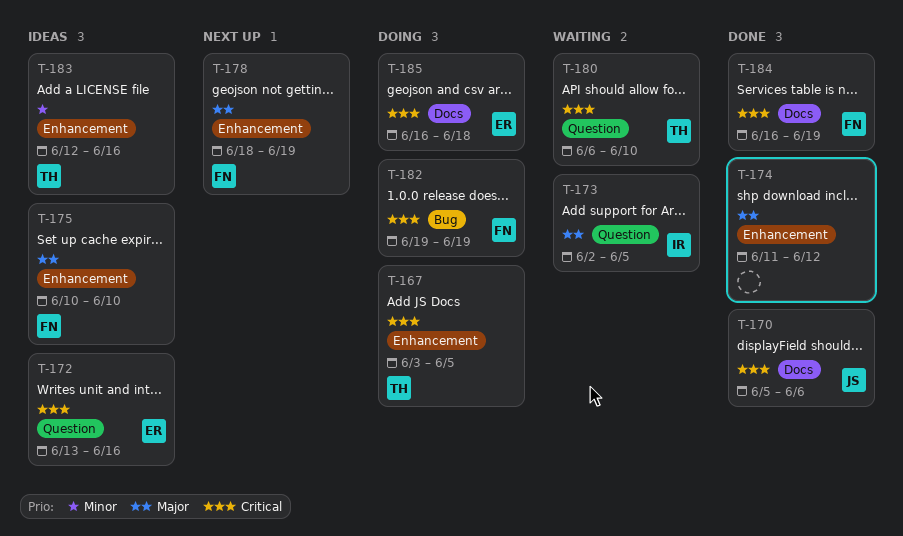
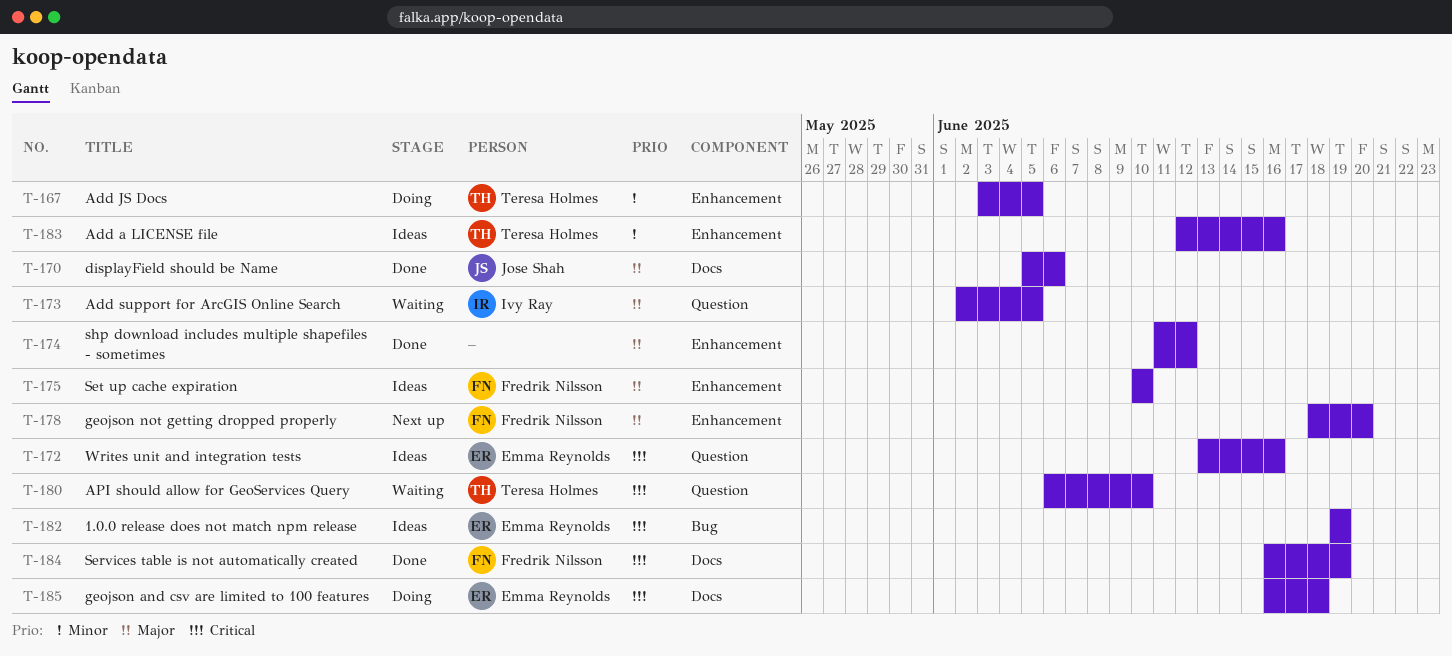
T-167, priority: Critical -> Minor
T-170, priority: Critical -> Major
T-178, due: Jun 19 -> Jun 20
T-182, status: Doing -> Ideas
T-182, owner: Fredrik Nilsson -> Emma Reynolds

